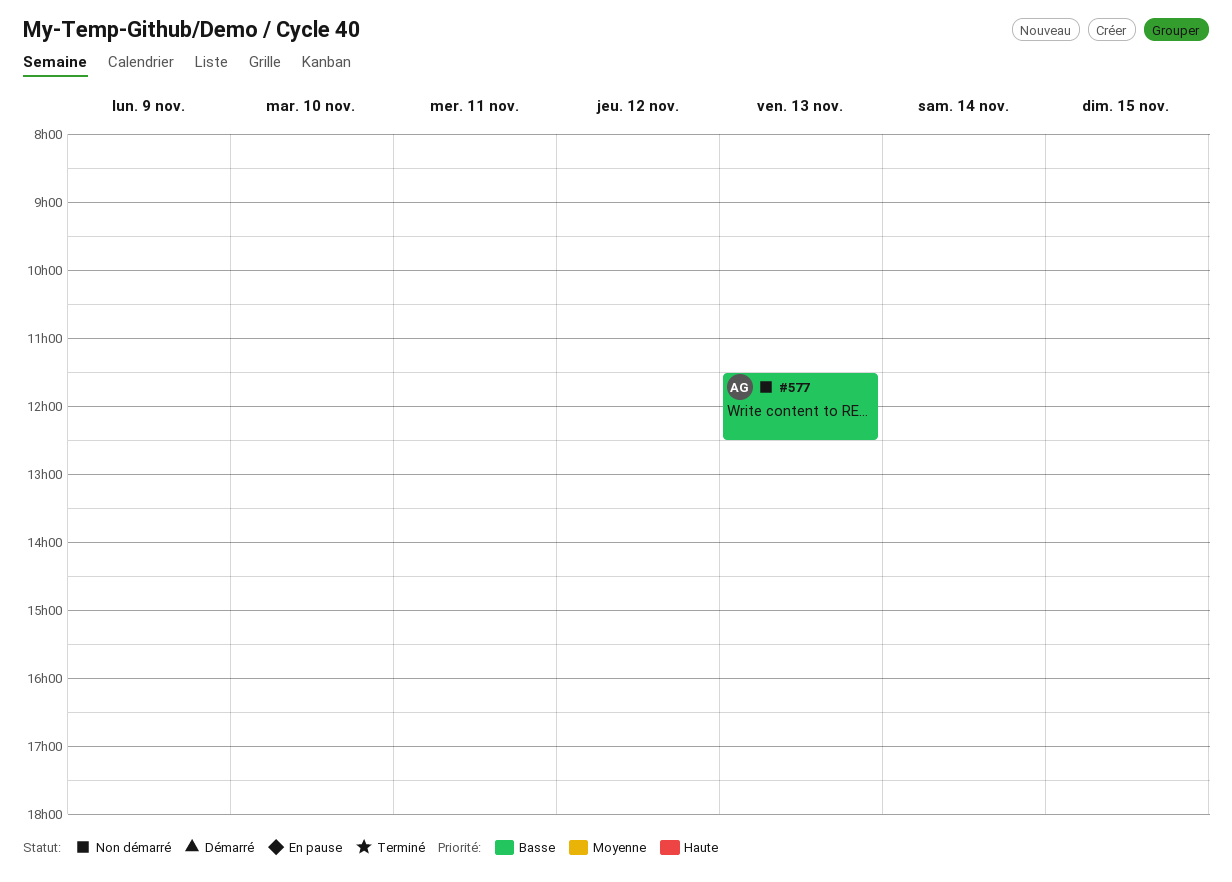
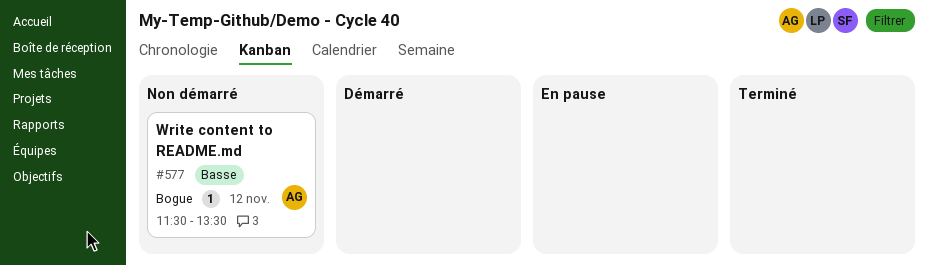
#577, day: Nov 13 -> Nov 12
#577, ends: 12:30 -> 13:30

